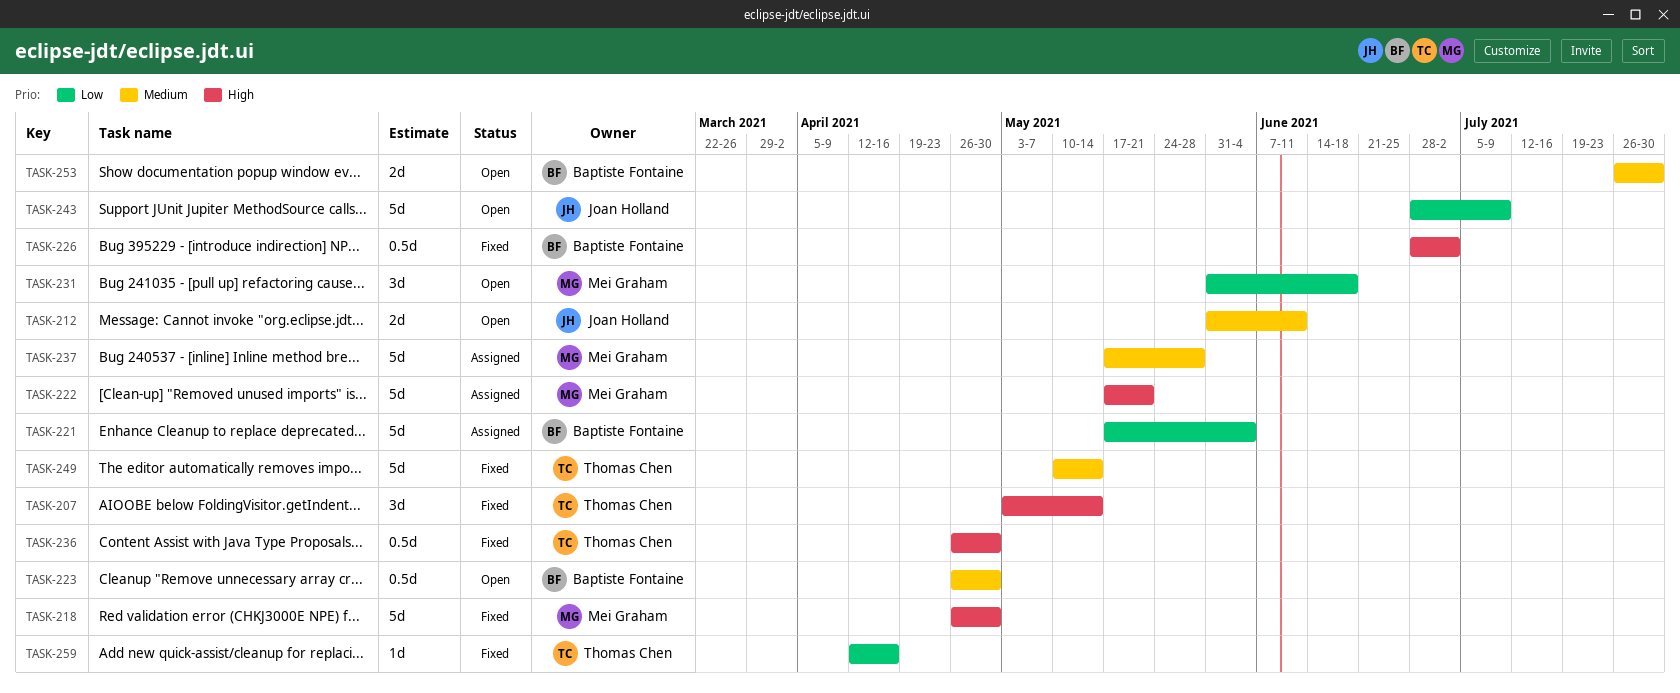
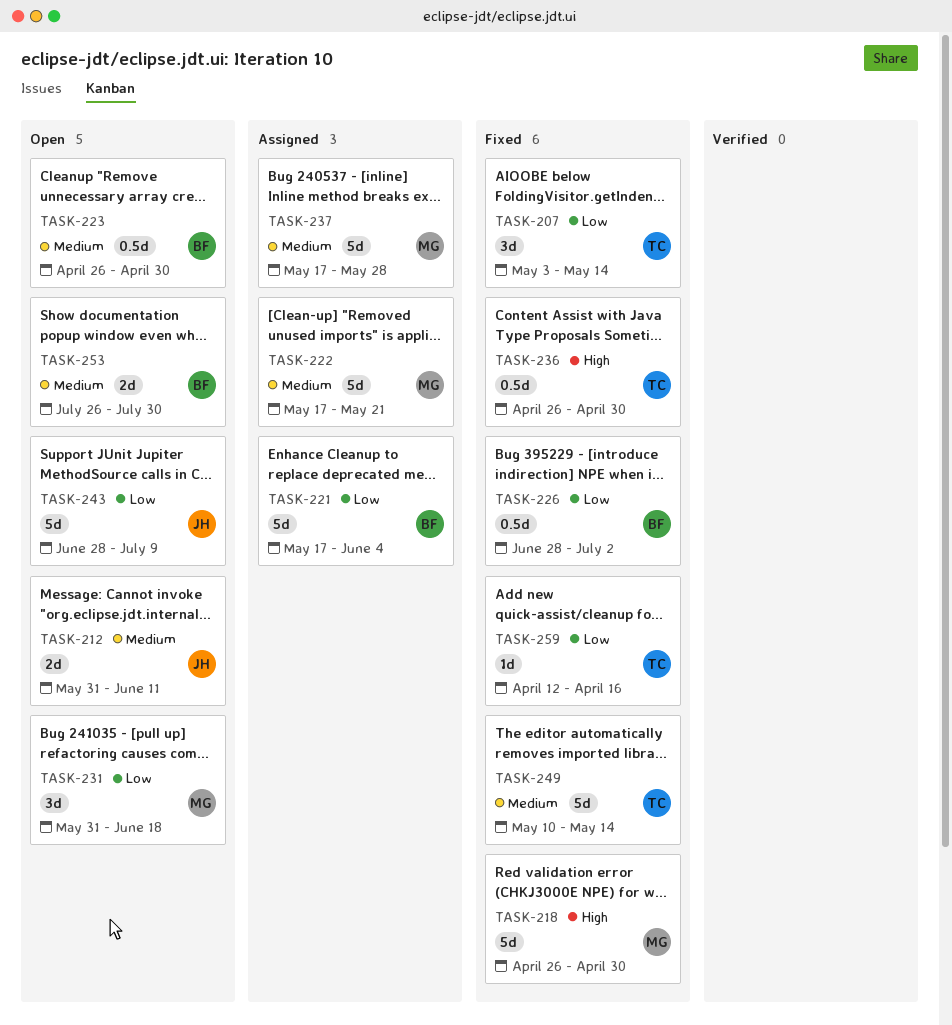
TASK-207, priority: High -> Low
TASK-222, priority: High -> Medium
TASK-226, priority: High -> Low

